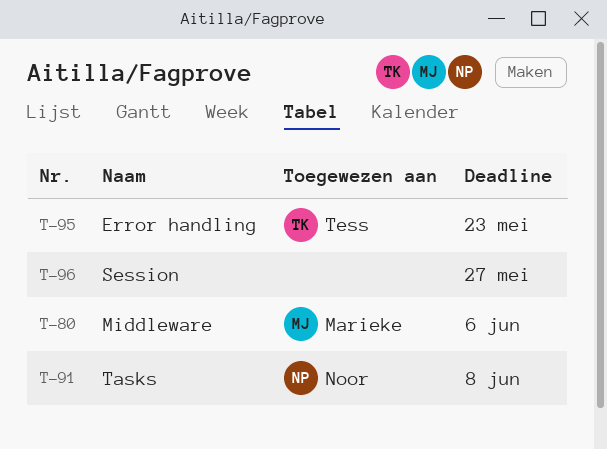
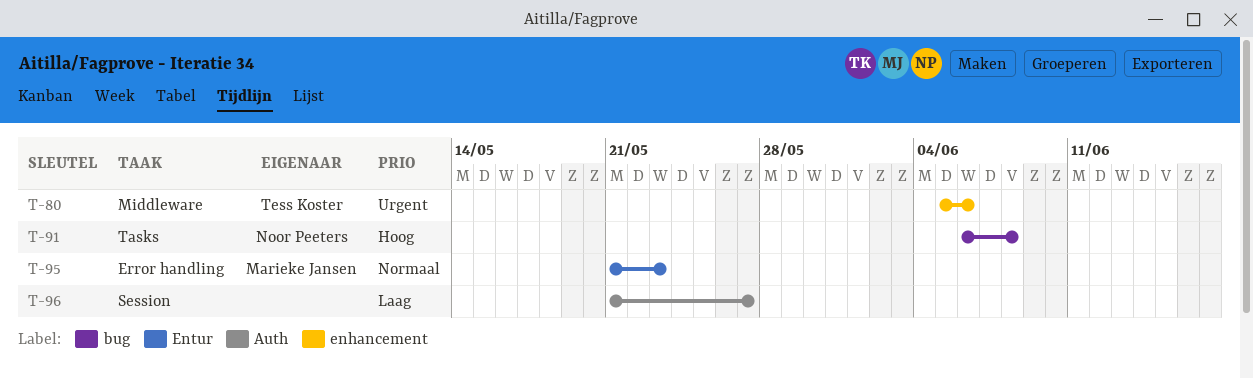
T-80, owner: Marieke Jansen -> Tess Koster
T-95, owner: Tess Koster -> Marieke Jansen

